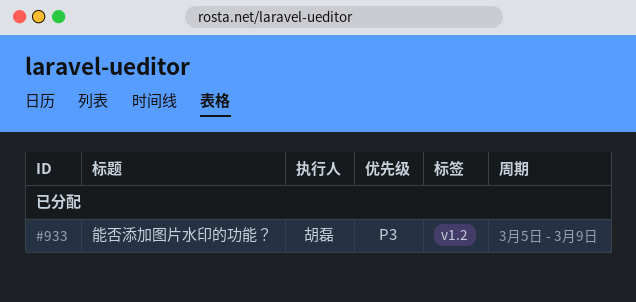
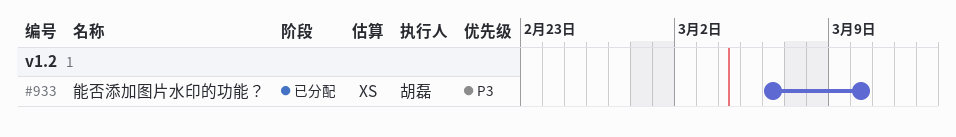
#933, start: Mar 5 -> Mar 6
#933, due: Mar 9 -> Mar 10

